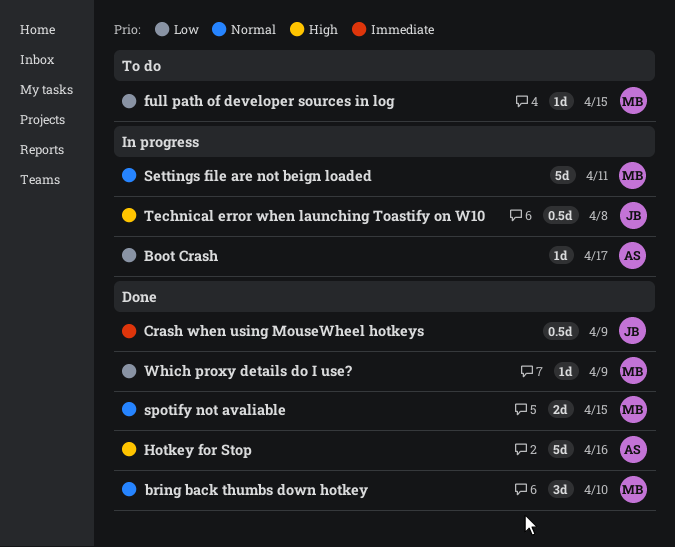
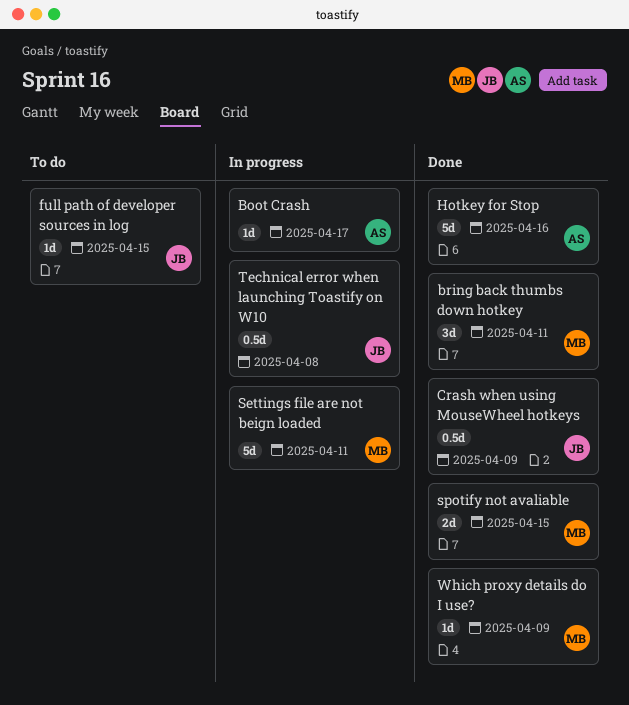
bring back thumbs down hotkey, due: Apr 10 -> Apr 11
full path of developer sources in log, owner: MB -> JB

